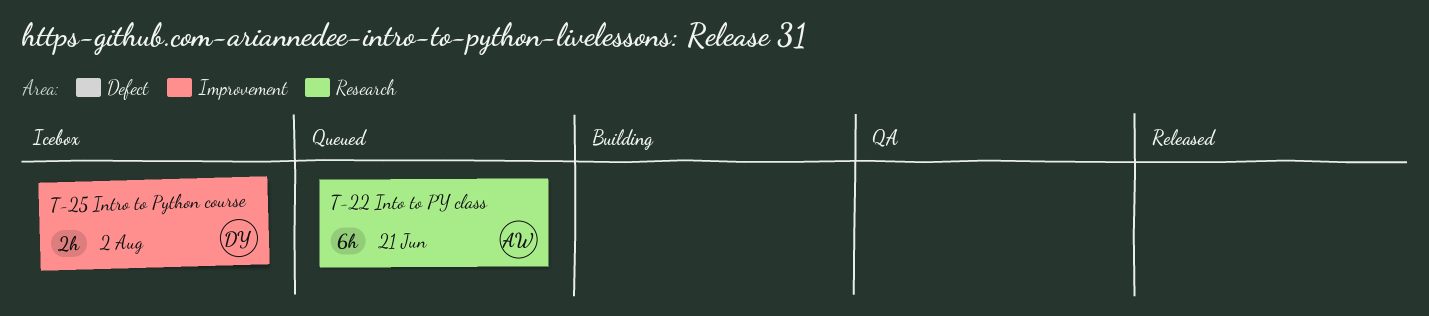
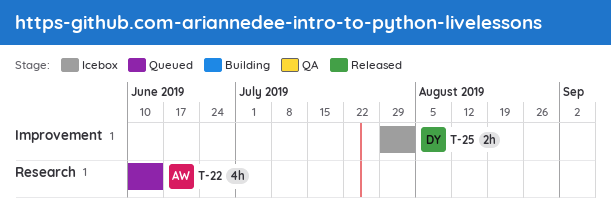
T-22, estimate: 6h -> 4h
T-22, due: Jun 21 -> Jun 14

